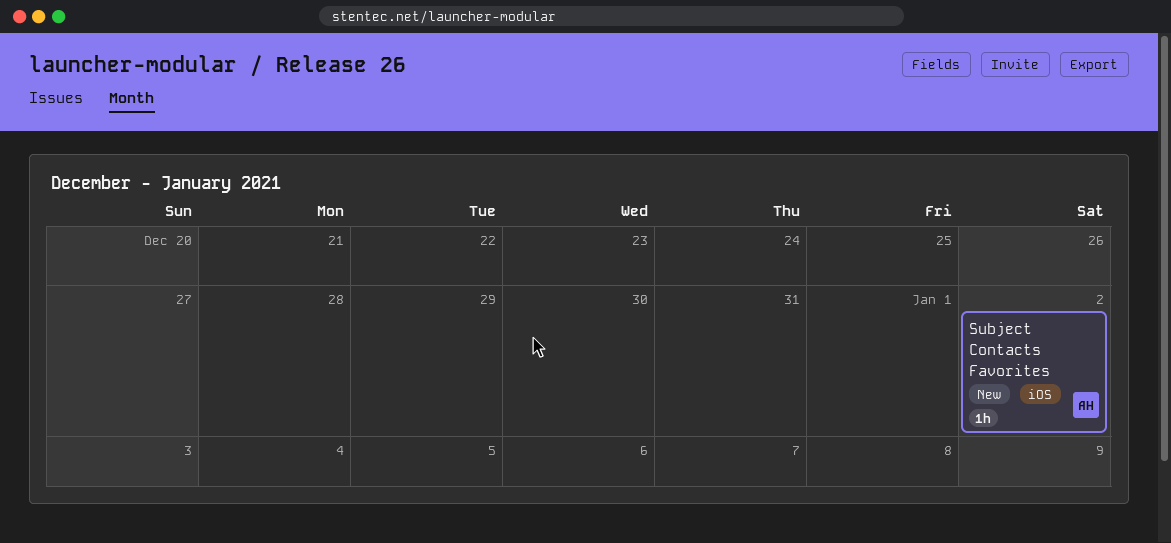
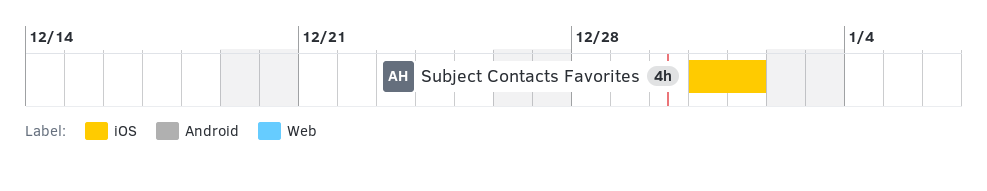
Subject Contacts Favorites, estimate: 1h -> 4h
Subject Contacts Favorites, due: Jan 2 -> Jan 1

